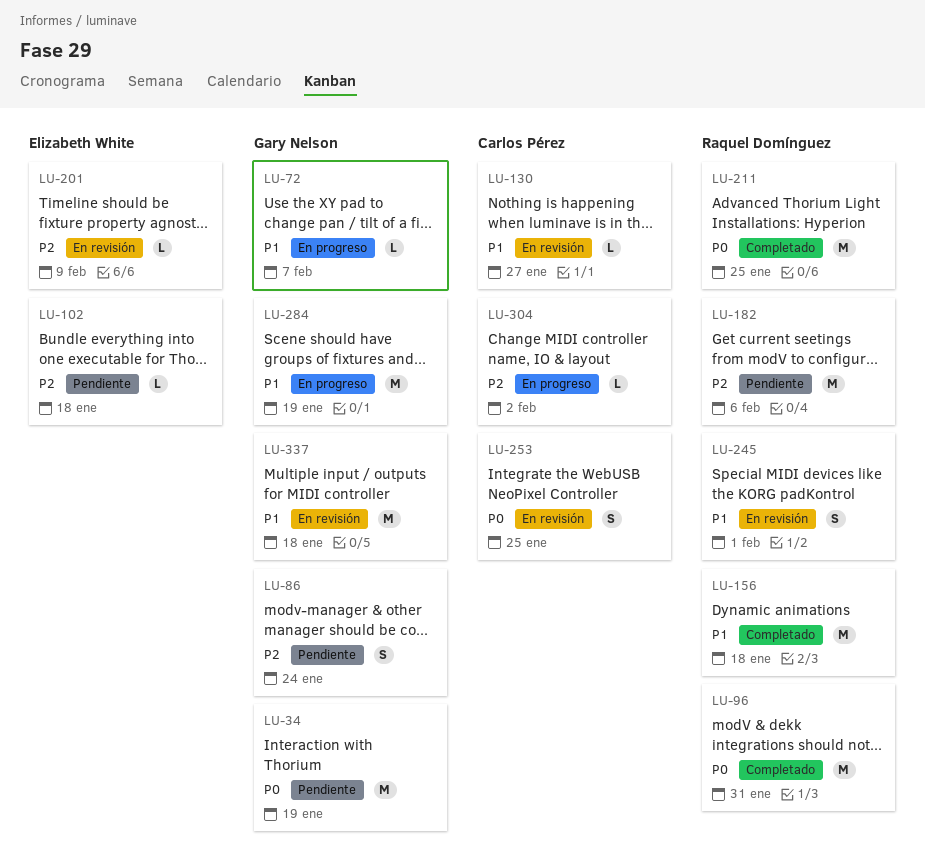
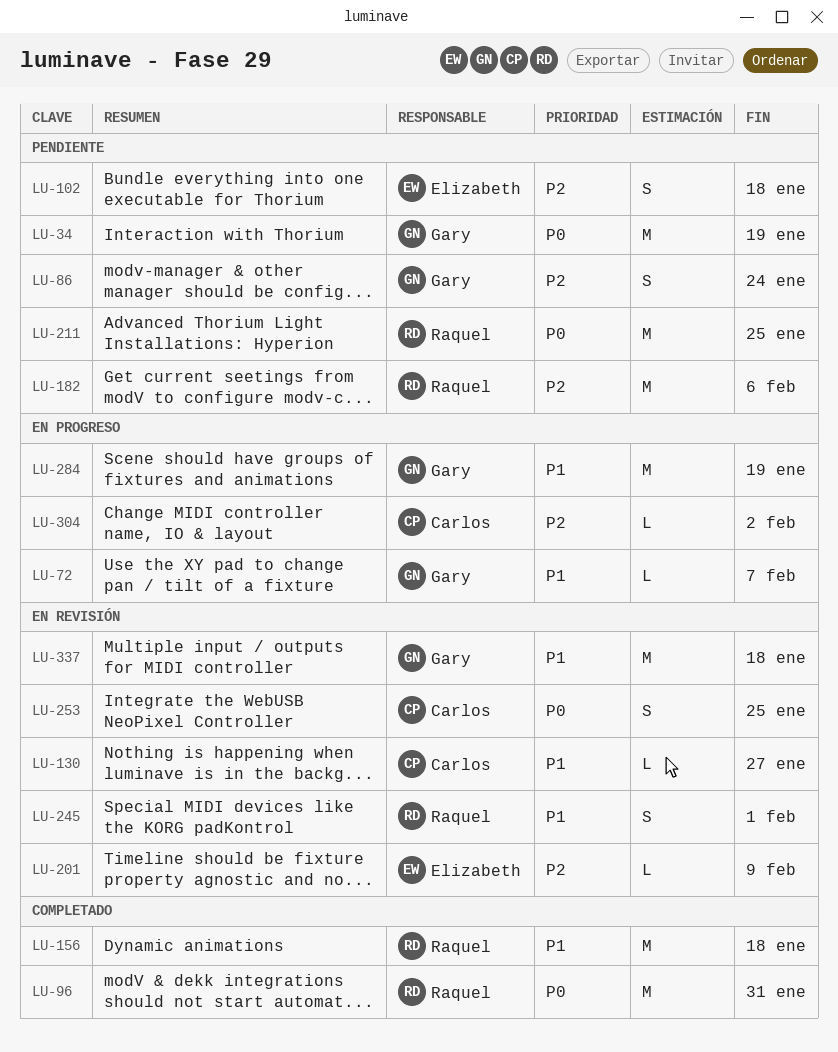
LU-102, estimate: L -> S
LU-211, status: Completado -> Pendiente

